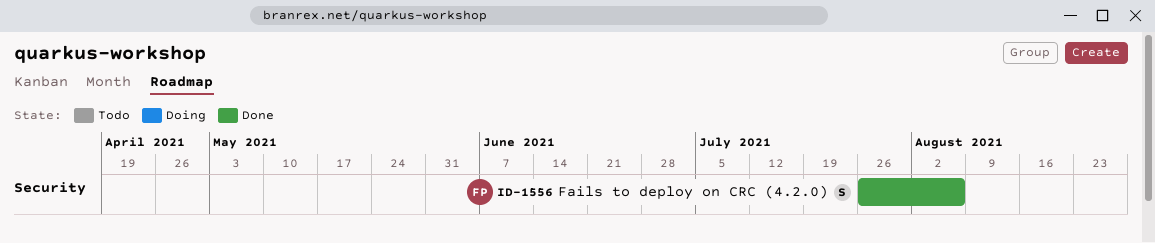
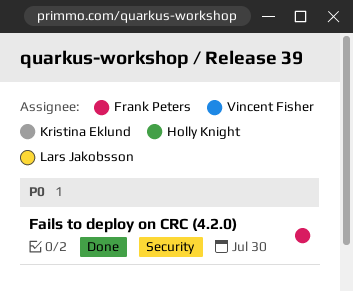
Fails to deploy on CRC (4.2.0), due: Aug 6 -> Jul 30

